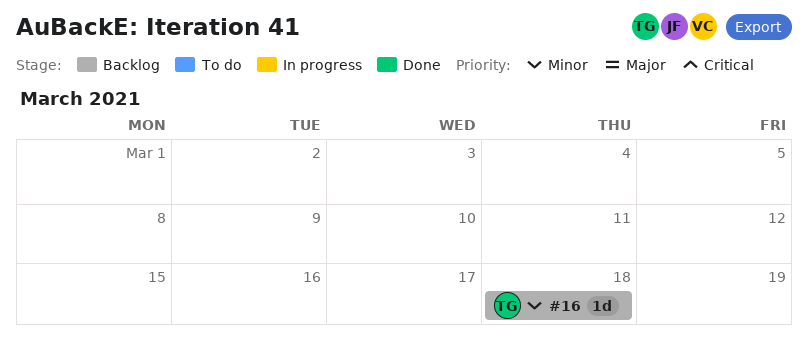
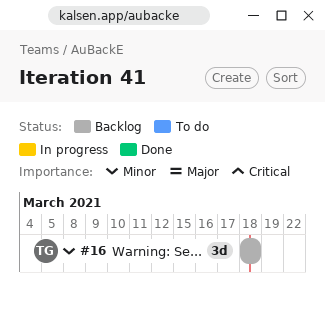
#16, estimate: 1d -> 3d

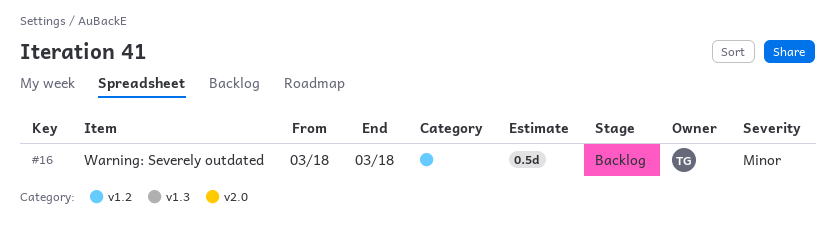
#16, estimate: 3d -> 0.5d

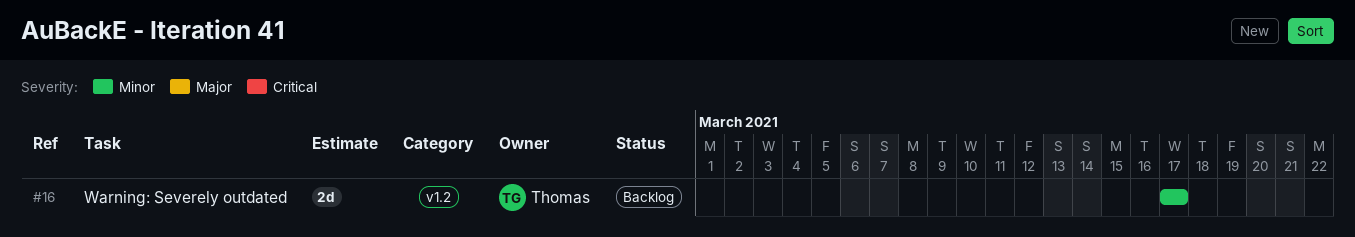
#16, estimate: 0.5d -> 2d
#16, start: Mar 18 -> Mar 17
#16, due: Mar 18 -> Mar 17

